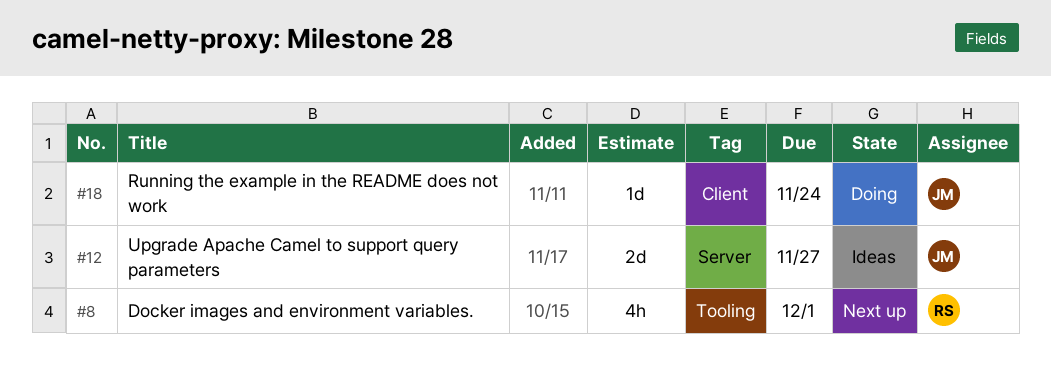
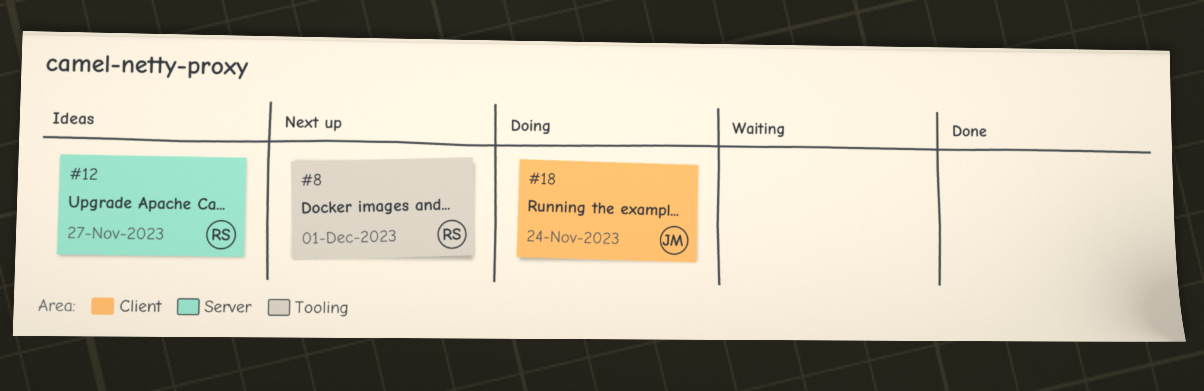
#12, owner: JM -> RS

